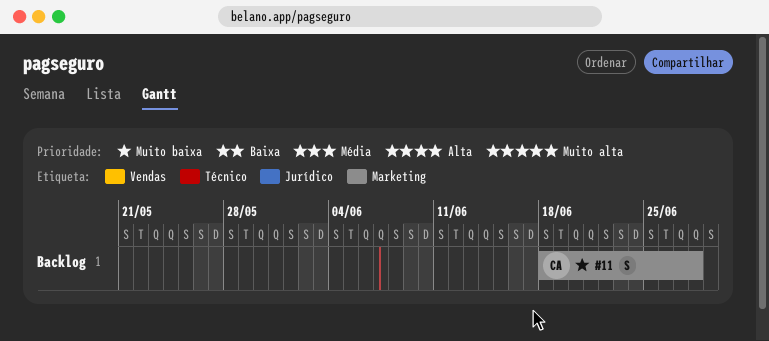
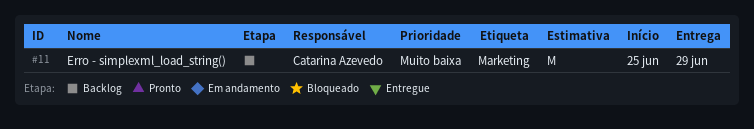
#11, estimate: S -> M
#11, start: Jun 18 -> Jun 25
#11, due: Jun 28 -> Jun 29

